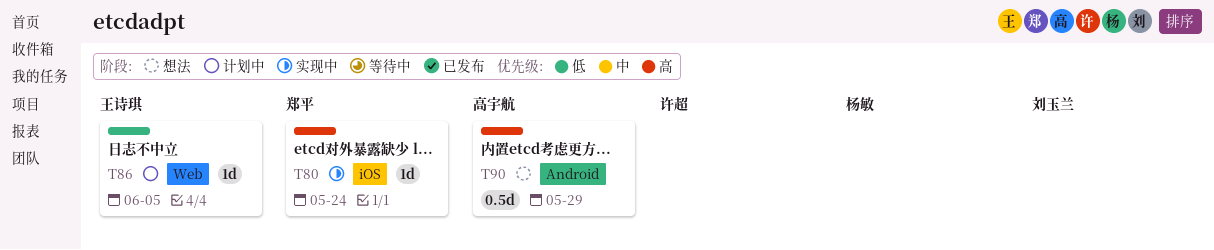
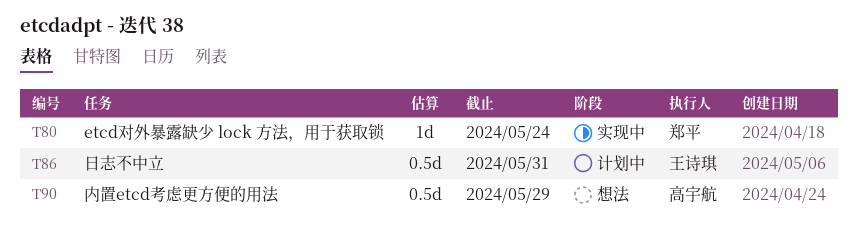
T86, estimate: 1d -> 0.5d
T86, due: Jun 5 -> May 31

